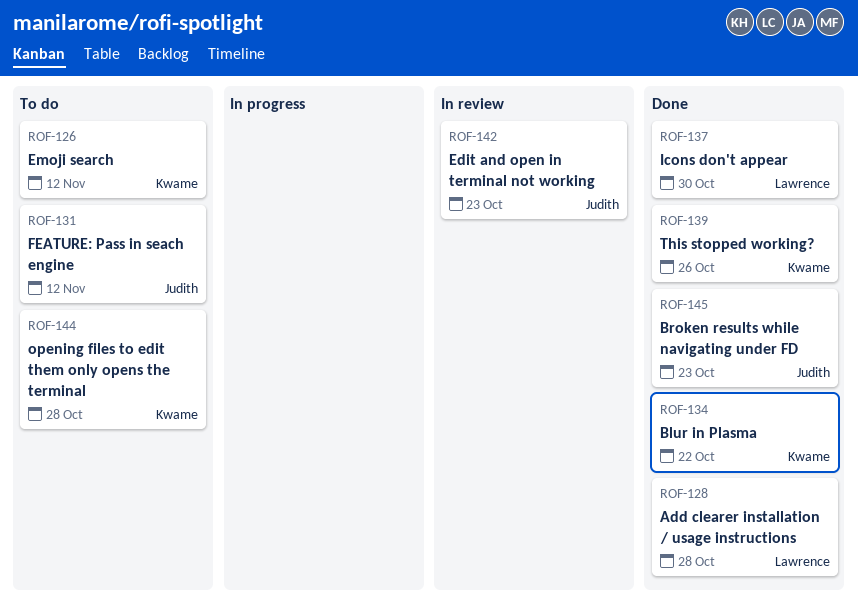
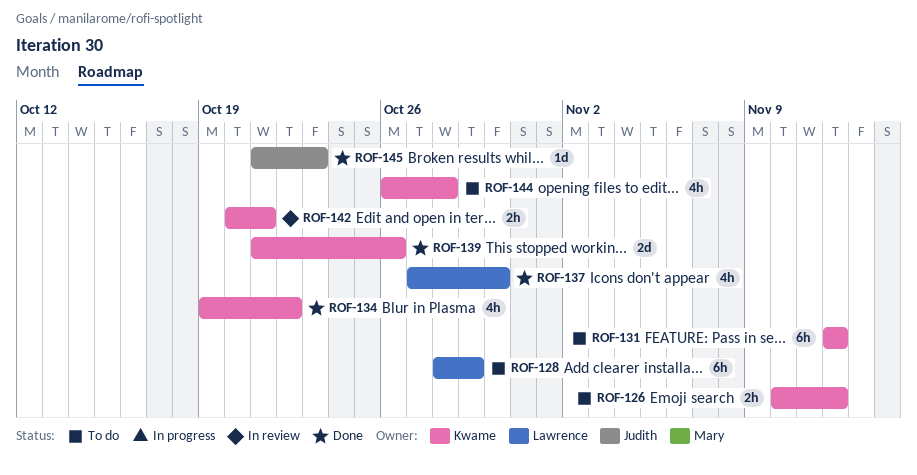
ROF-128, status: Done -> To do
ROF-128, due: Oct 28 -> Oct 29
ROF-131, owner: Judith -> Kwame
ROF-142, owner: Judith -> Kwame
ROF-142, due: Oct 23 -> Oct 21

